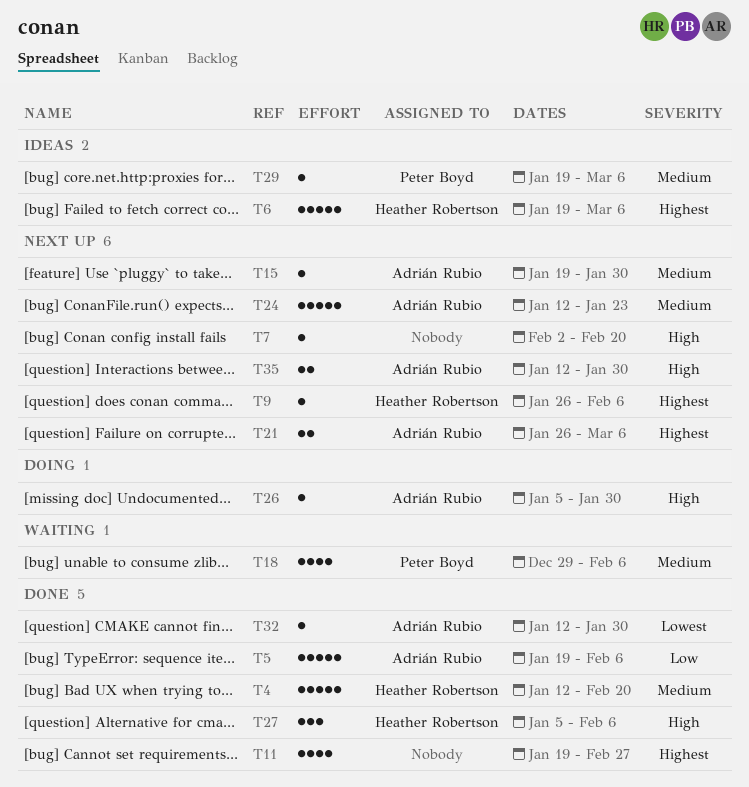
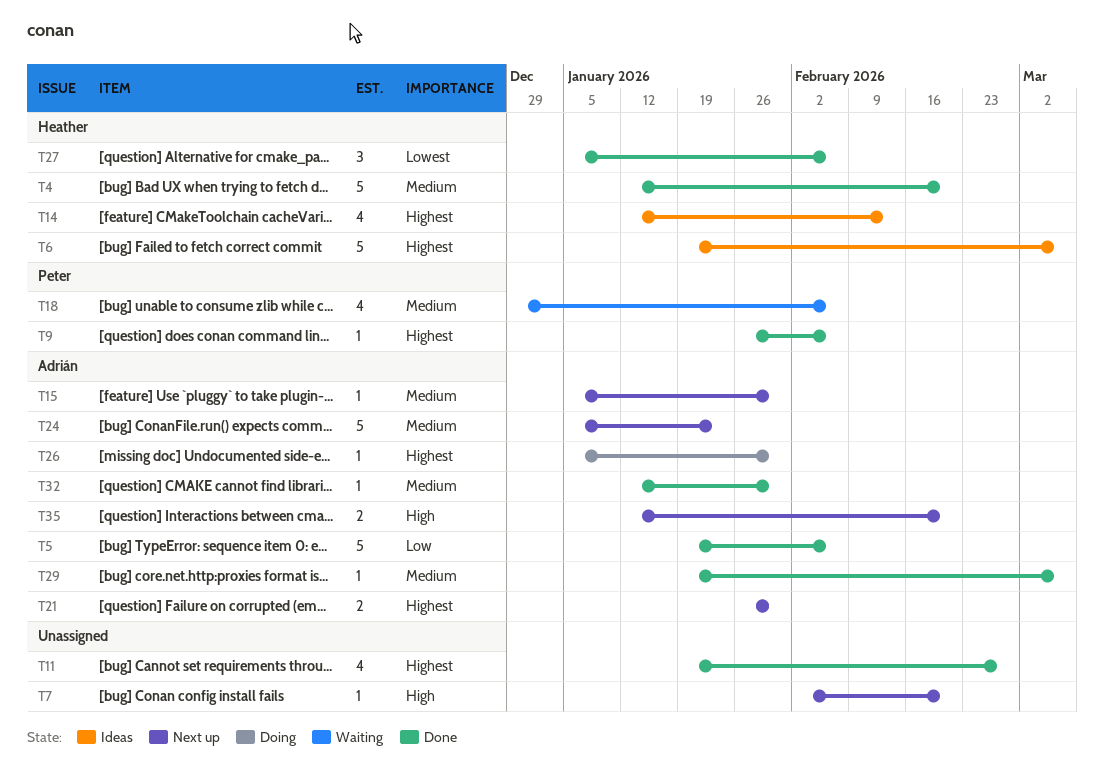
T9, status: Next up -> Done
T9, owner: Heather Robertson -> Peter Boyd
T14: none -> present
T15, start: Jan 19 -> Jan 5
T21, due: Mar 6 -> Jan 30
T24, start: Jan 12 -> Jan 5
T26, priority: High -> Highest
T27, priority: High -> Lowest
T29, status: Ideas -> Done
T29, owner: Peter Boyd -> Adrián Rubio
T32, priority: Lowest -> Medium
T35, due: Jan 30 -> Feb 20

